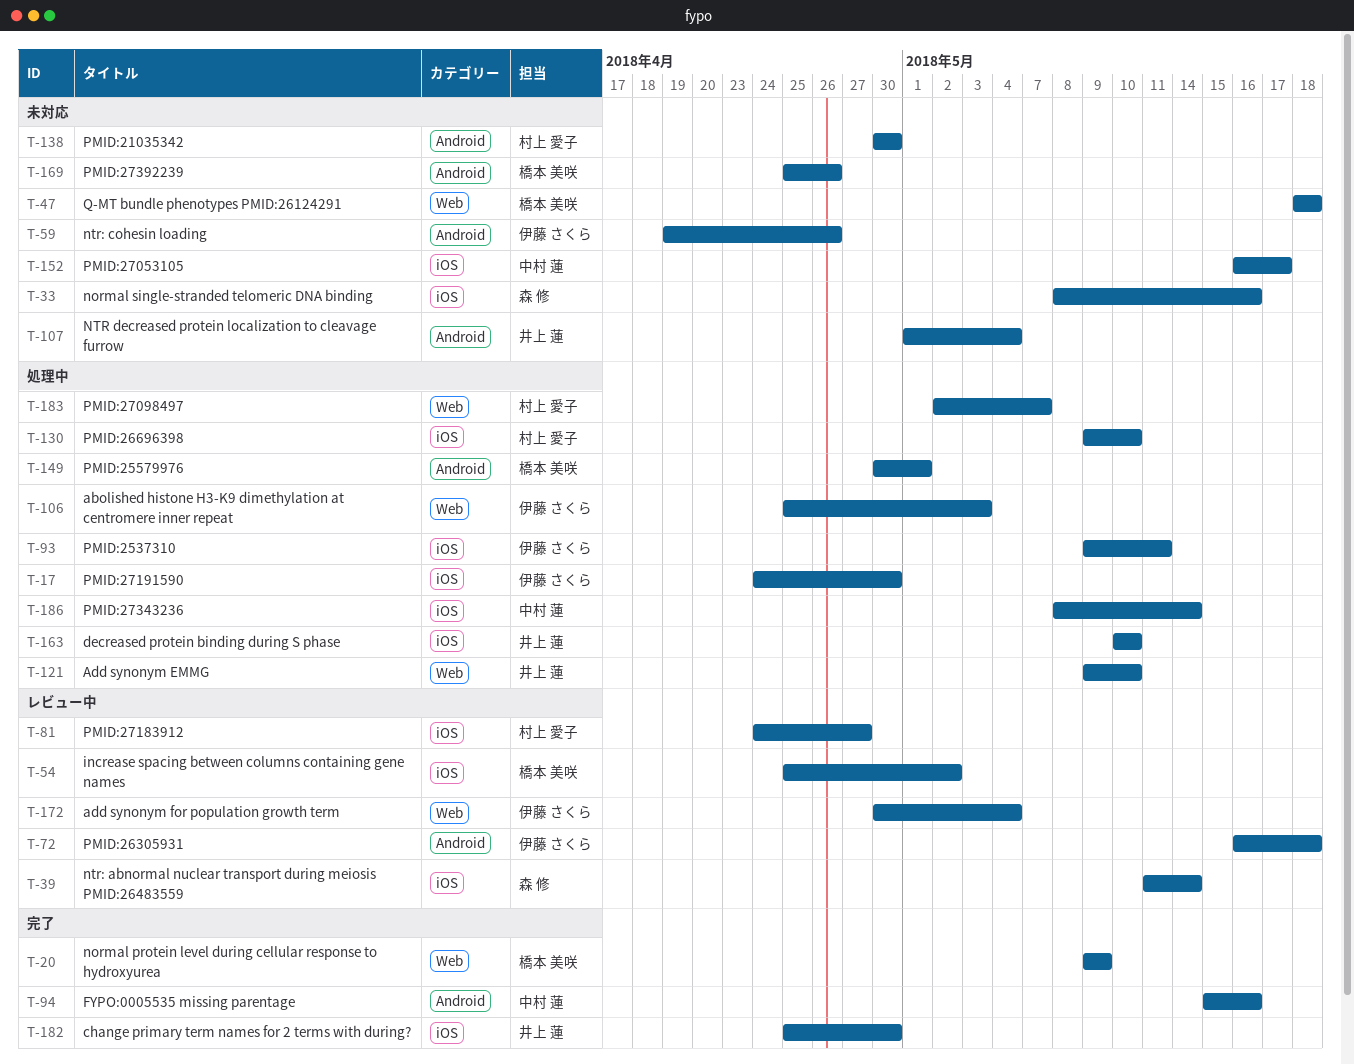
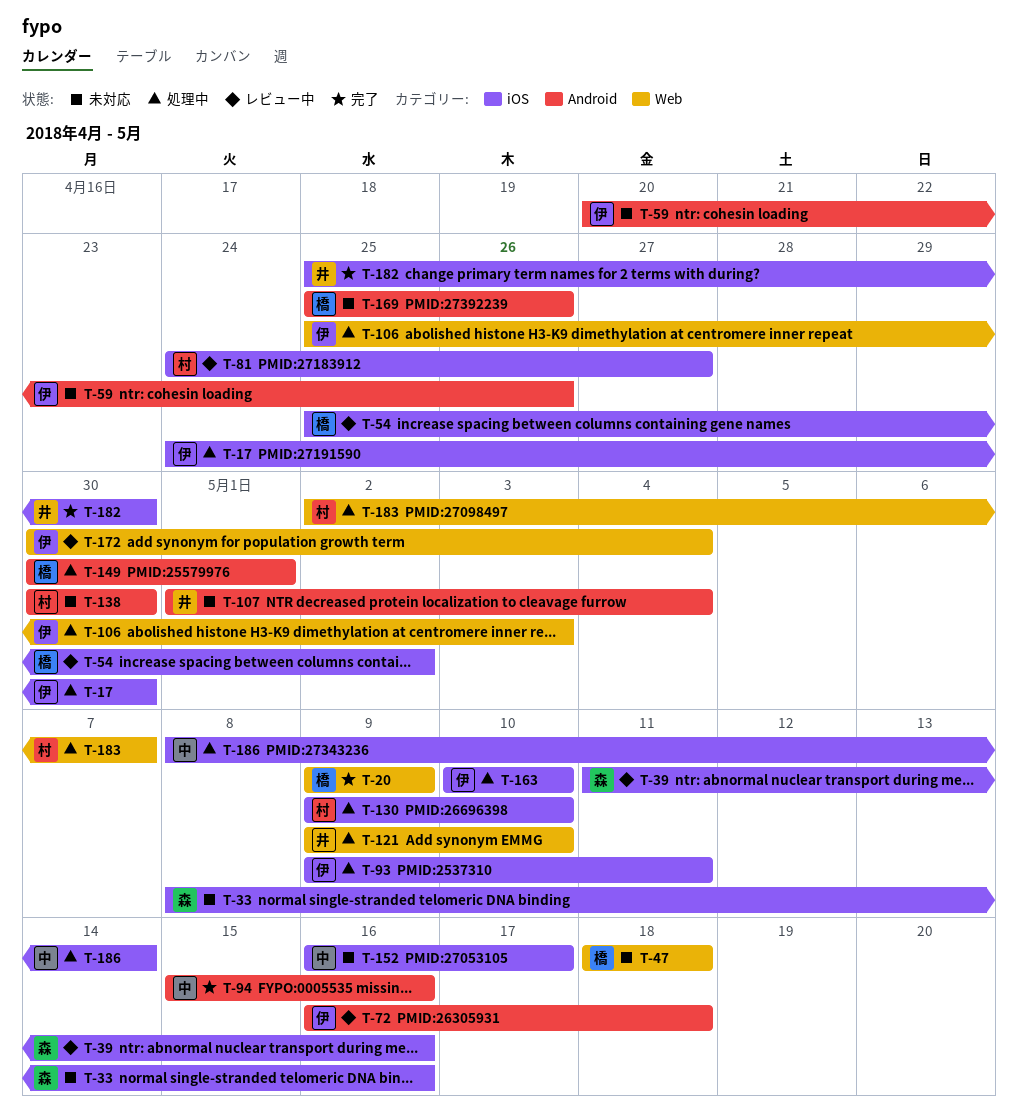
T-39, due: May 14 -> May 16
T-59, start: Apr 19 -> Apr 20
T-163, owner: 井上 蓮 -> 伊藤 さくら

